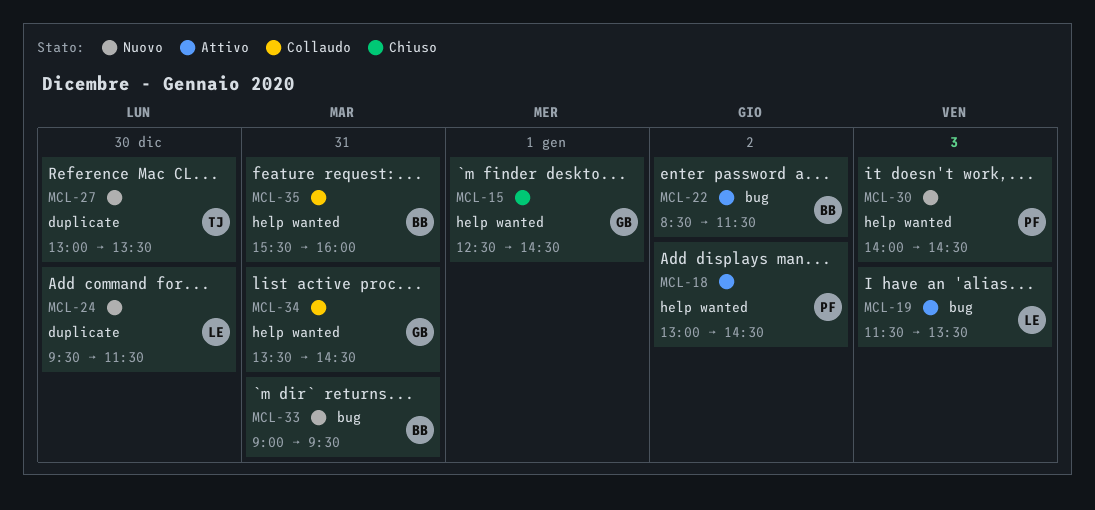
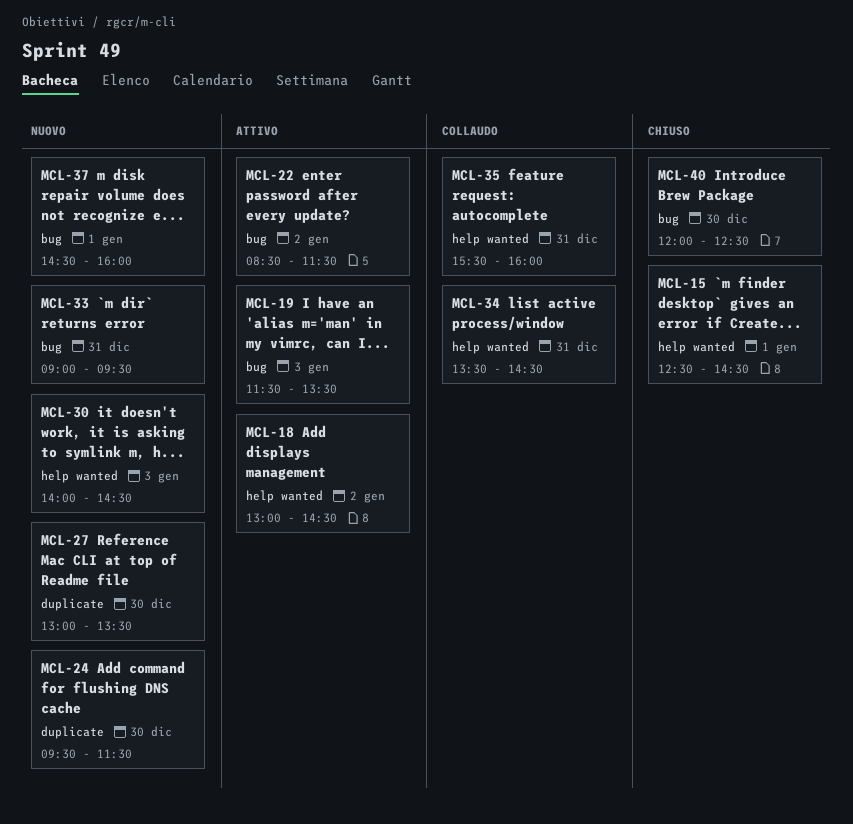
MCL-37: none -> present
MCL-40: none -> present

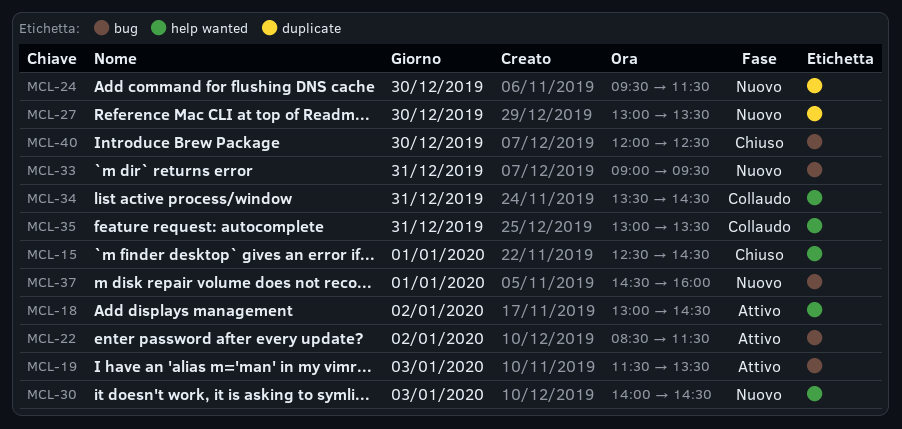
MCL-35, begins: 15:30 -> 13:00
MCL-35, ends: 16:00 -> 13:30

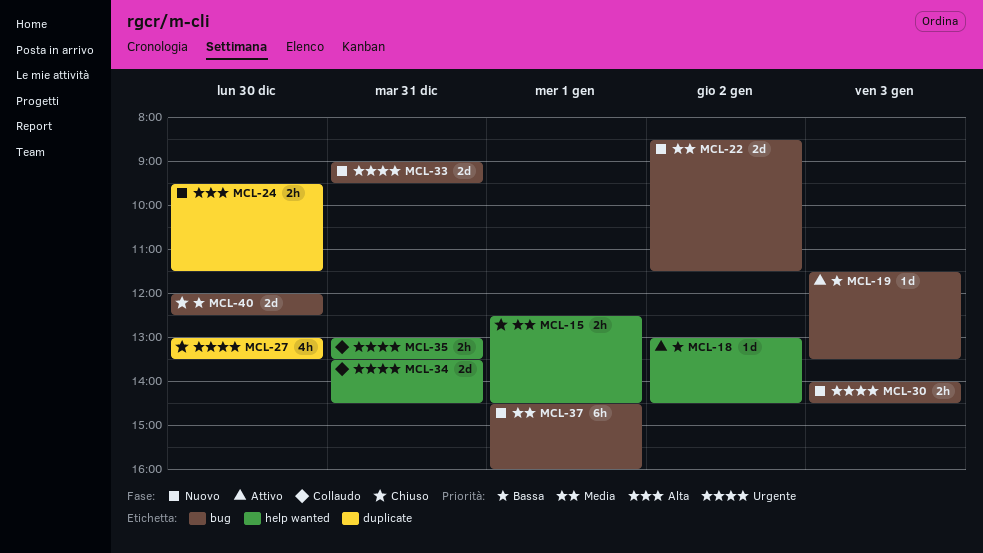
MCL-22, status: Attivo -> Nuovo
MCL-27, status: Nuovo -> Chiuso
MCL-30, label: help wanted -> bug

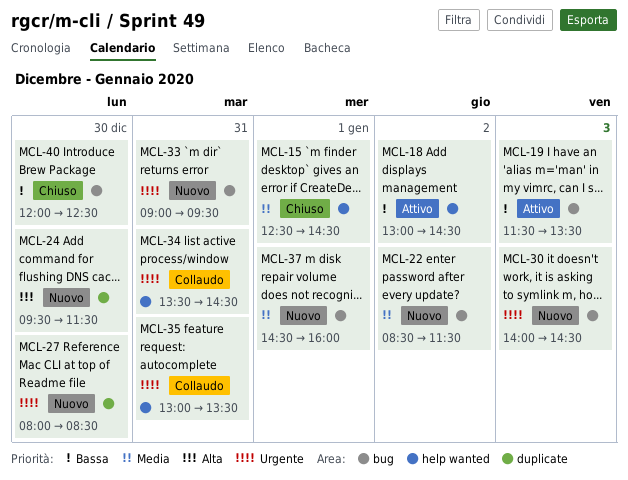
MCL-27, status: Chiuso -> Nuovo
MCL-27, begins: 13:00 -> 08:00
MCL-27, ends: 13:30 -> 08:30

